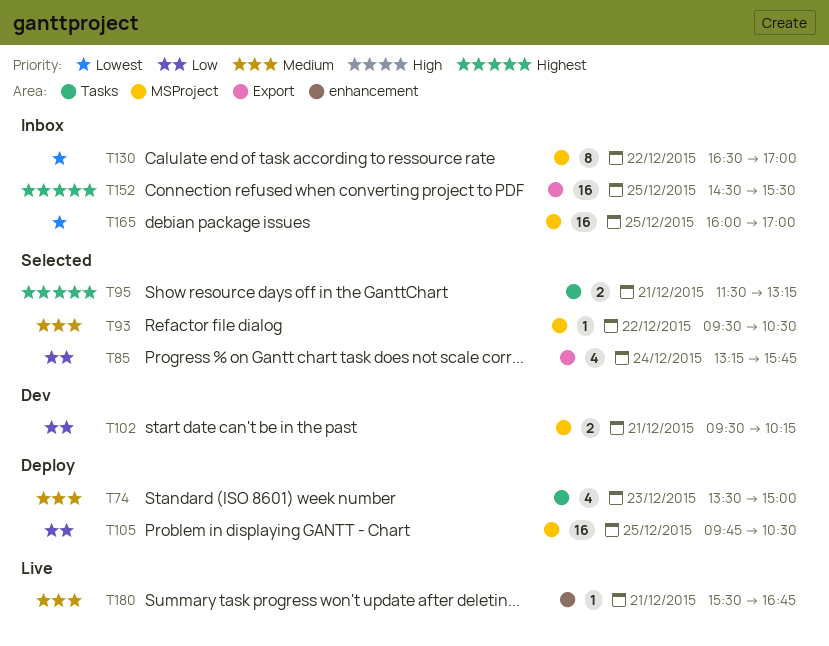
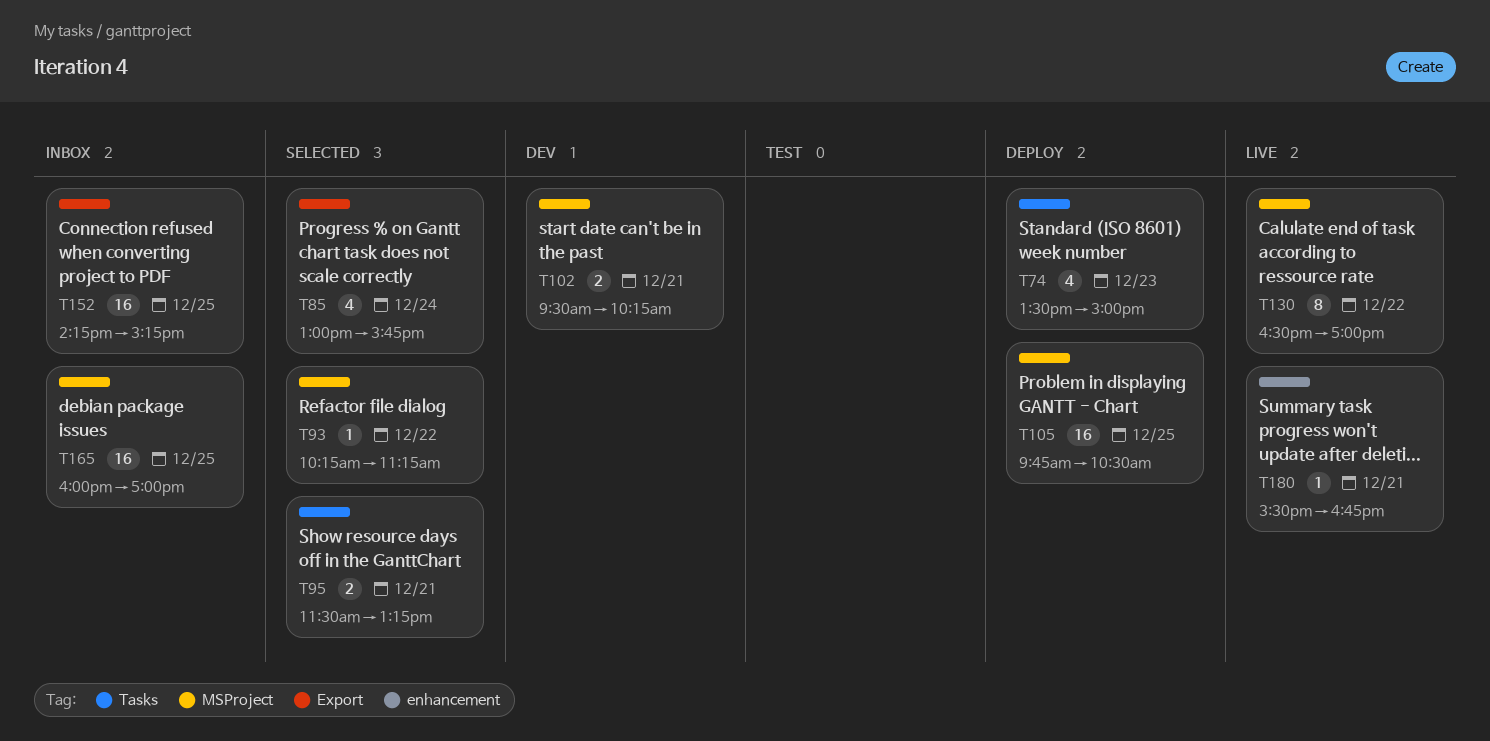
T85, begins: 13:15 -> 13:00
T93, begins: 09:30 -> 10:15
T93, ends: 10:30 -> 11:15
T130, status: Inbox -> Live
T152, begins: 14:30 -> 14:15
T152, ends: 15:30 -> 15:15

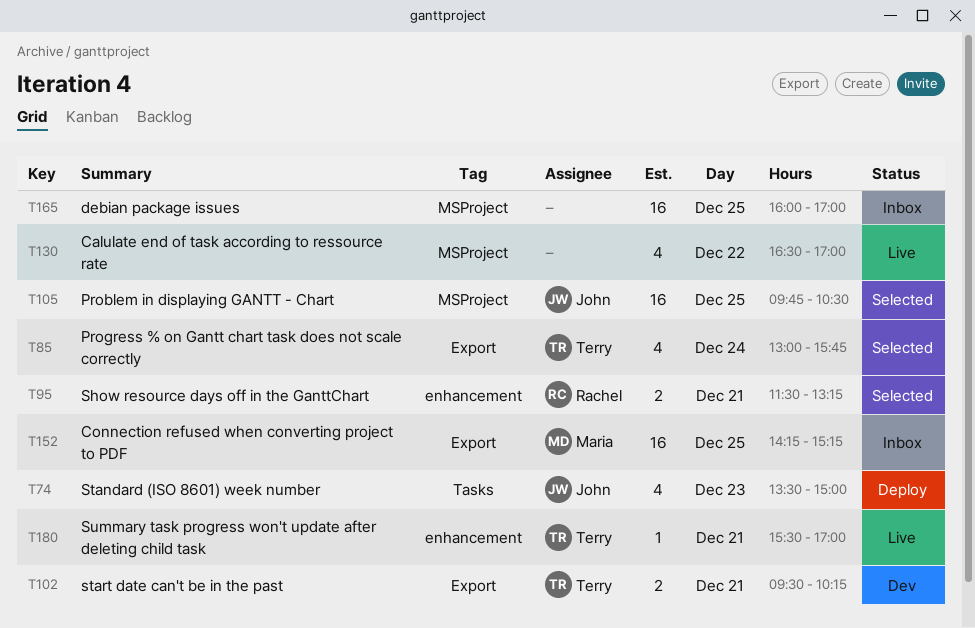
T93: present -> none
T95, label: Tasks -> enhancement
T102, label: MSProject -> Export
T105, status: Deploy -> Selected
T130, estimate: 8 -> 4
T180, ends: 16:45 -> 17:00

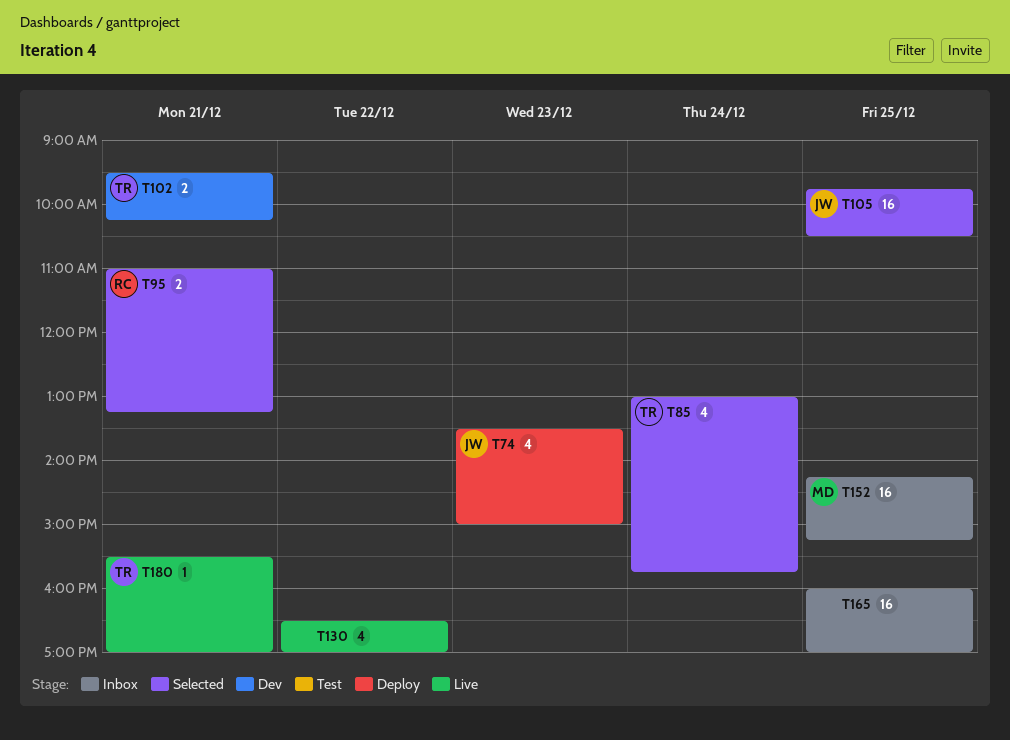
T95, begins: 11:30 -> 11:00

